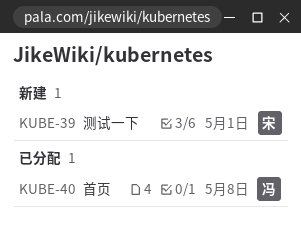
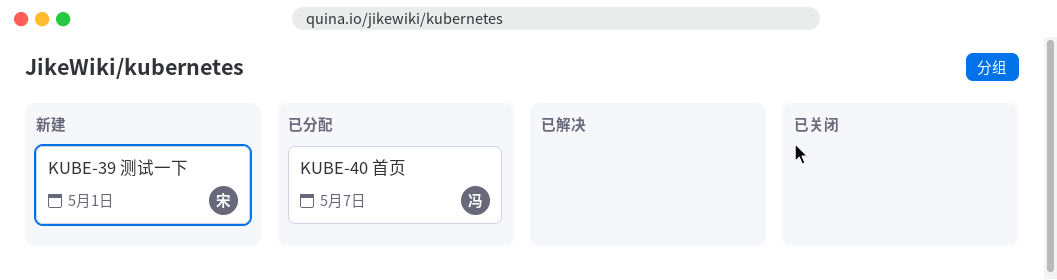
KUBE-40, due: May 8 -> May 7

